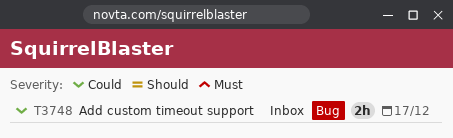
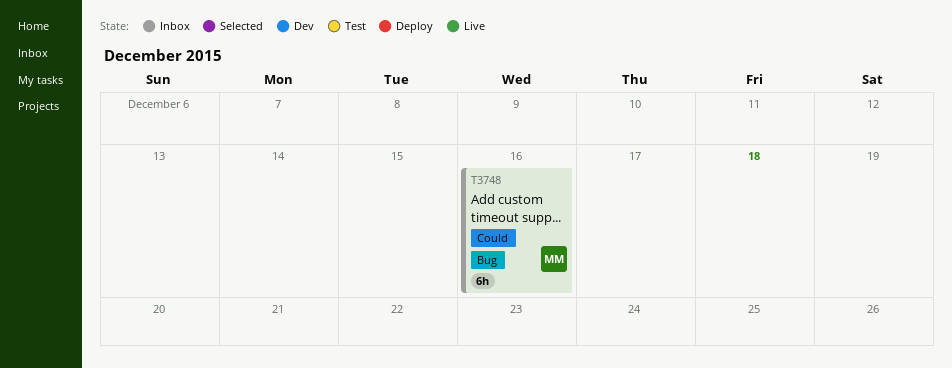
T3748, estimate: 2h -> 6h
T3748, due: Dec 17 -> Dec 16

